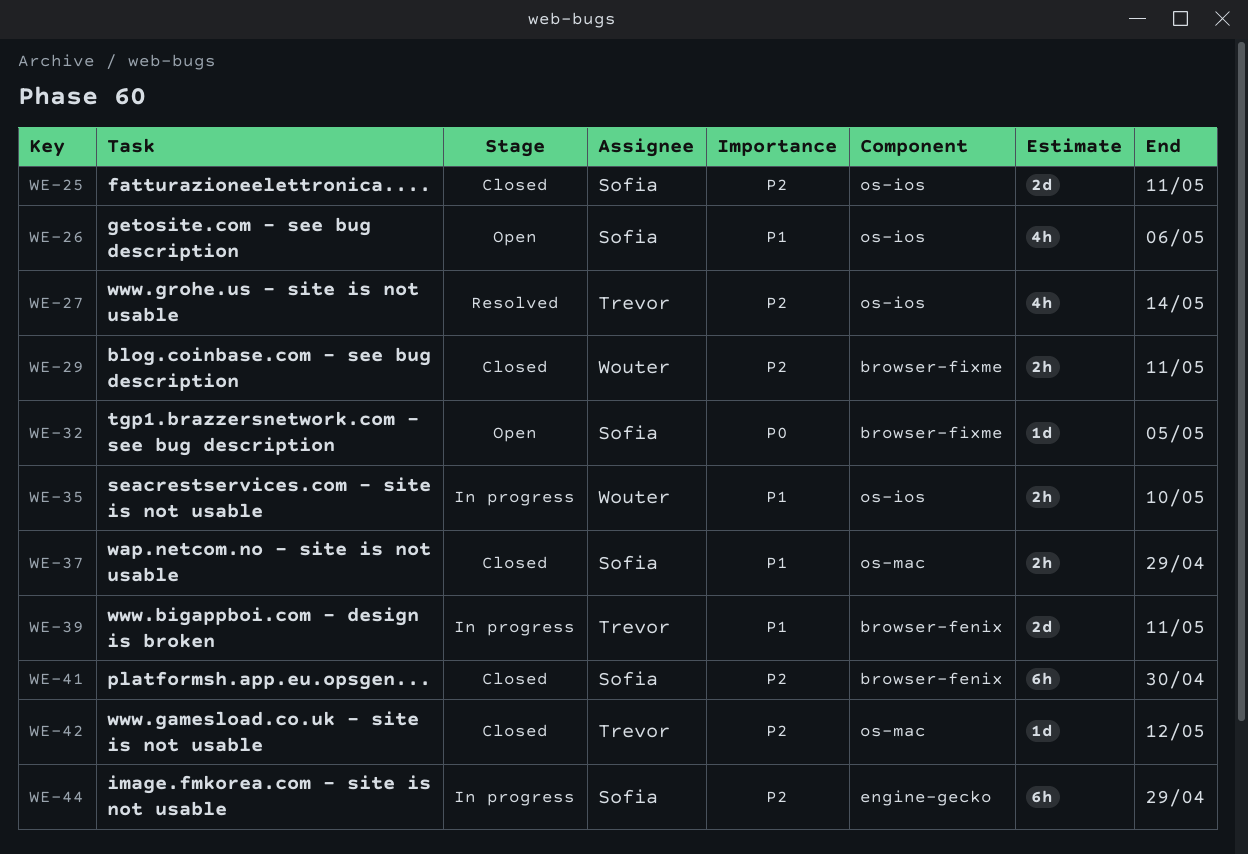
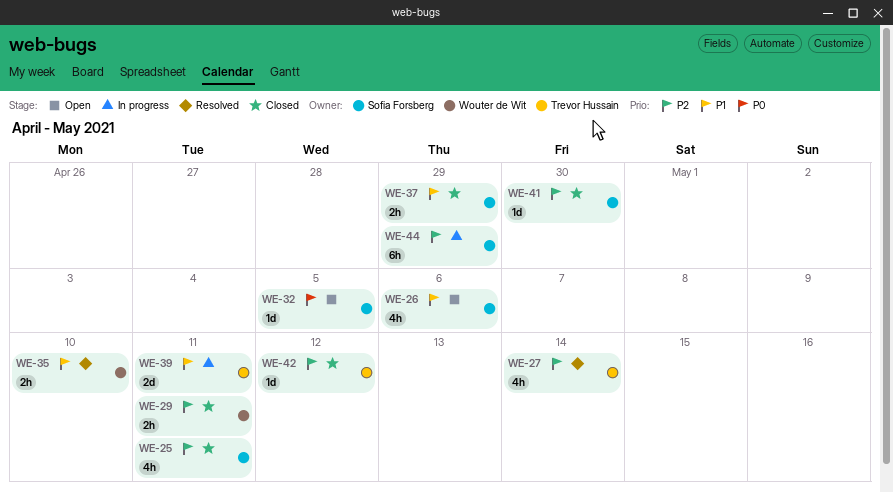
WE-25, estimate: 2d -> 4h
WE-35, status: In progress -> Resolved
WE-41, estimate: 6h -> 1d

